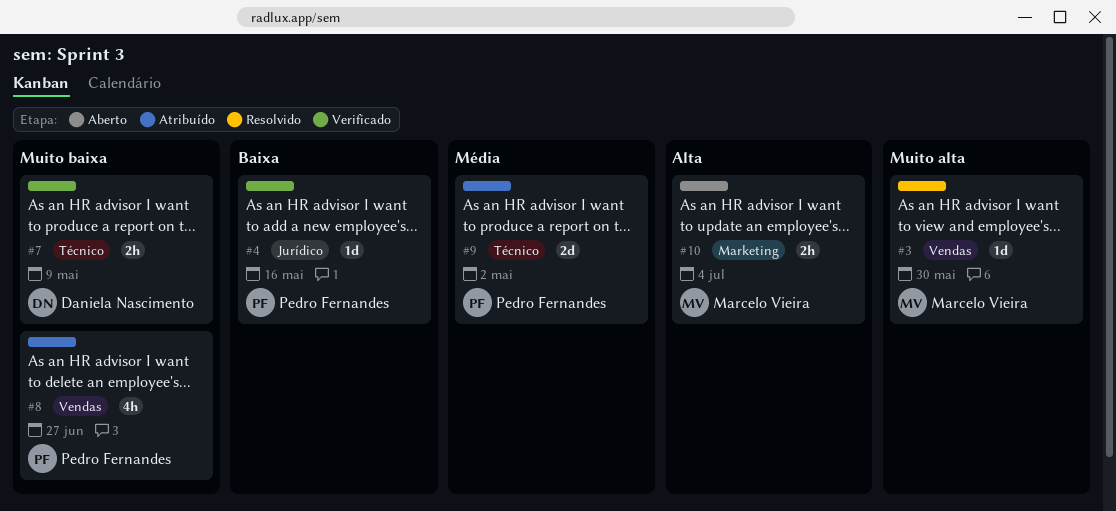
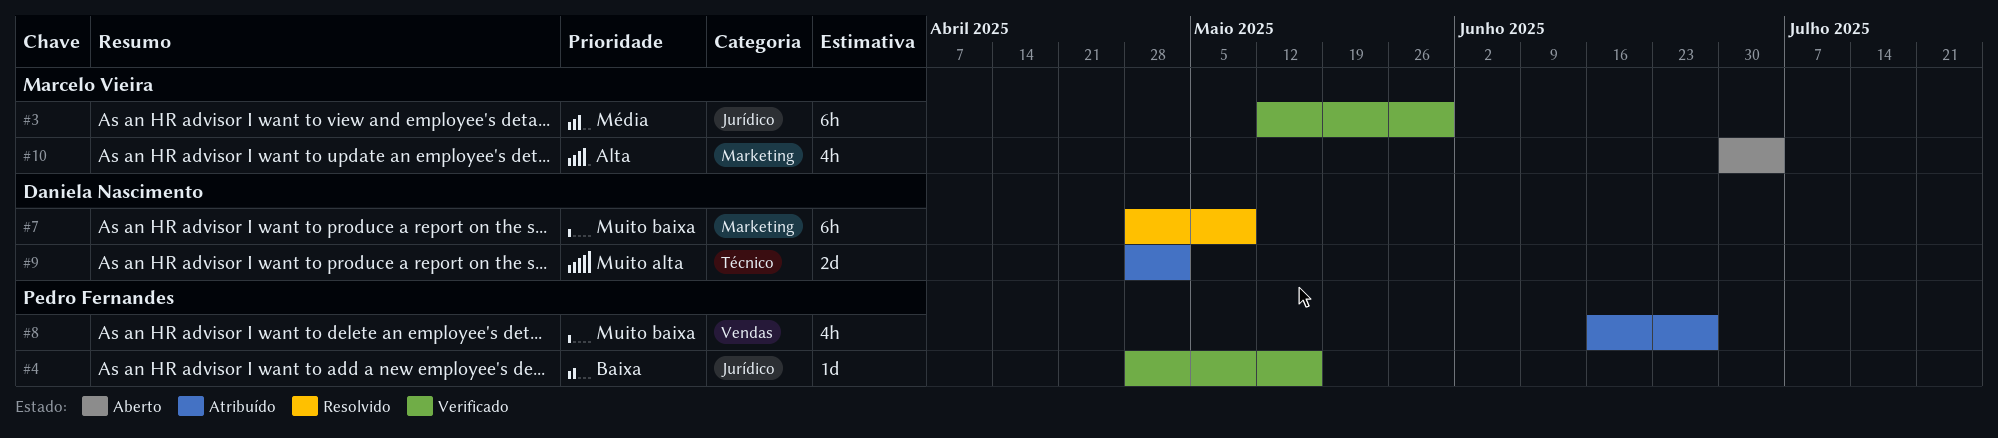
#3, status: Resolvido -> Verificado
#3, priority: Muito alta -> Média
#3, label: Vendas -> Jurídico
#3, estimate: 1d -> 6h
#7, status: Verificado -> Resolvido
#7, label: Técnico -> Marketing
#7, estimate: 2h -> 6h
#9, owner: Pedro Fernandes -> Daniela Nascimento
#9, priority: Média -> Muito alta
#10, estimate: 2h -> 4h

